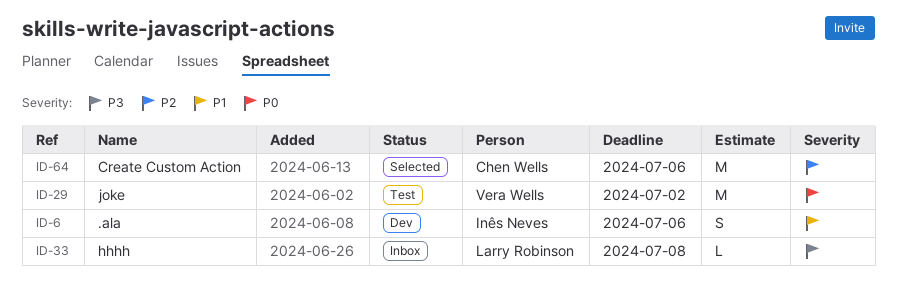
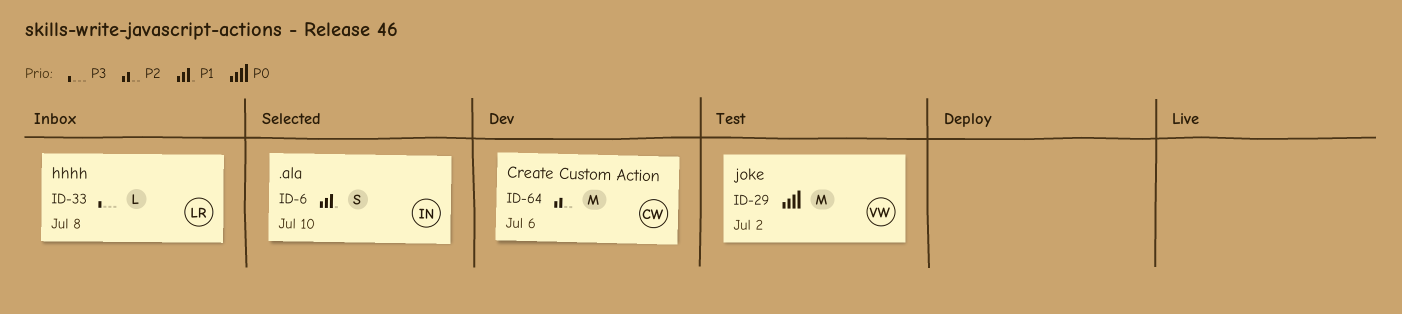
ID-6, status: Dev -> Selected
ID-6, due: Jul 6 -> Jul 10
ID-64, status: Selected -> Dev

